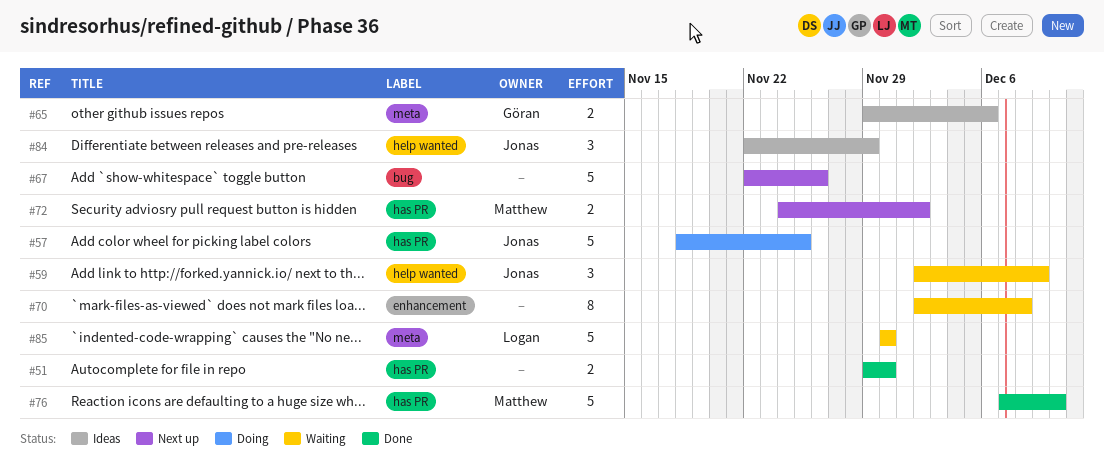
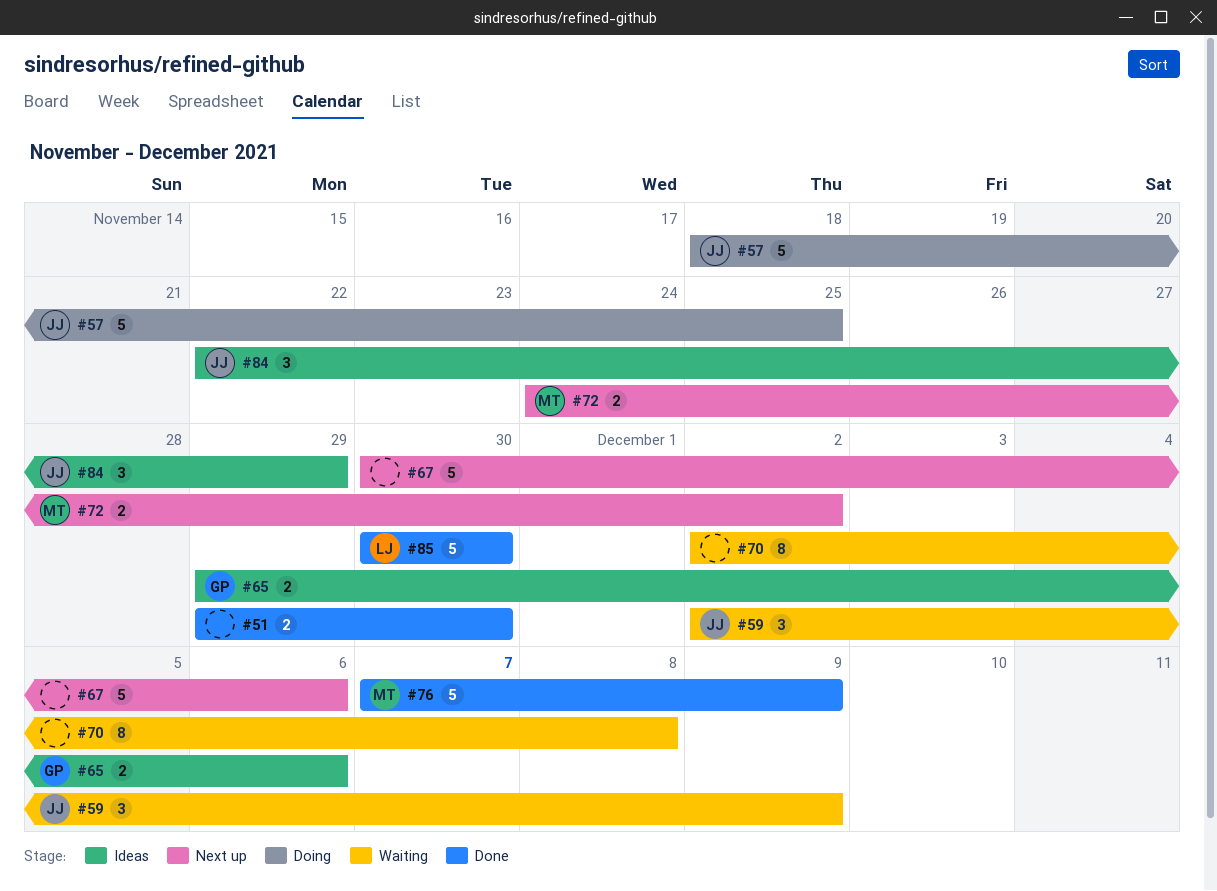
#67, start: Nov 22 -> Nov 30
#67, due: Nov 26 -> Dec 6
#76, due: Dec 10 -> Dec 9
#85, status: Waiting -> Done

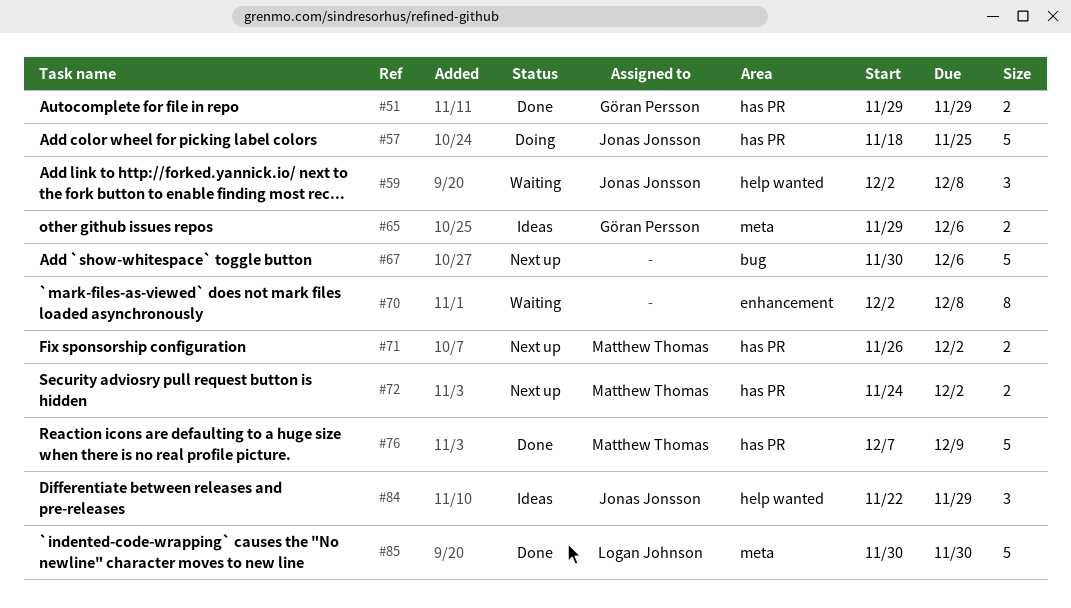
#51, owner: none -> Göran Persson
#51, due: Nov 30 -> Nov 29
#59, due: Dec 9 -> Dec 8
#71: none -> present

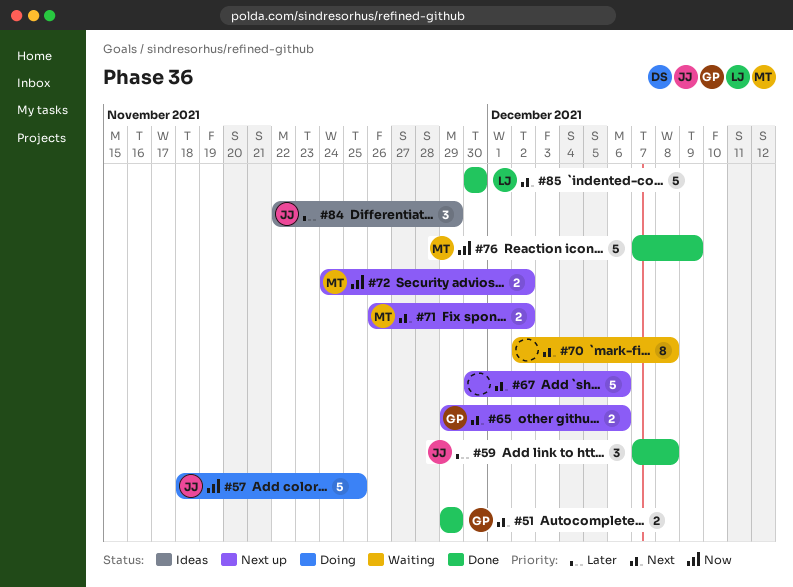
#59, status: Waiting -> Done
#59, start: Dec 2 -> Dec 7
#65, status: Ideas -> Next up

